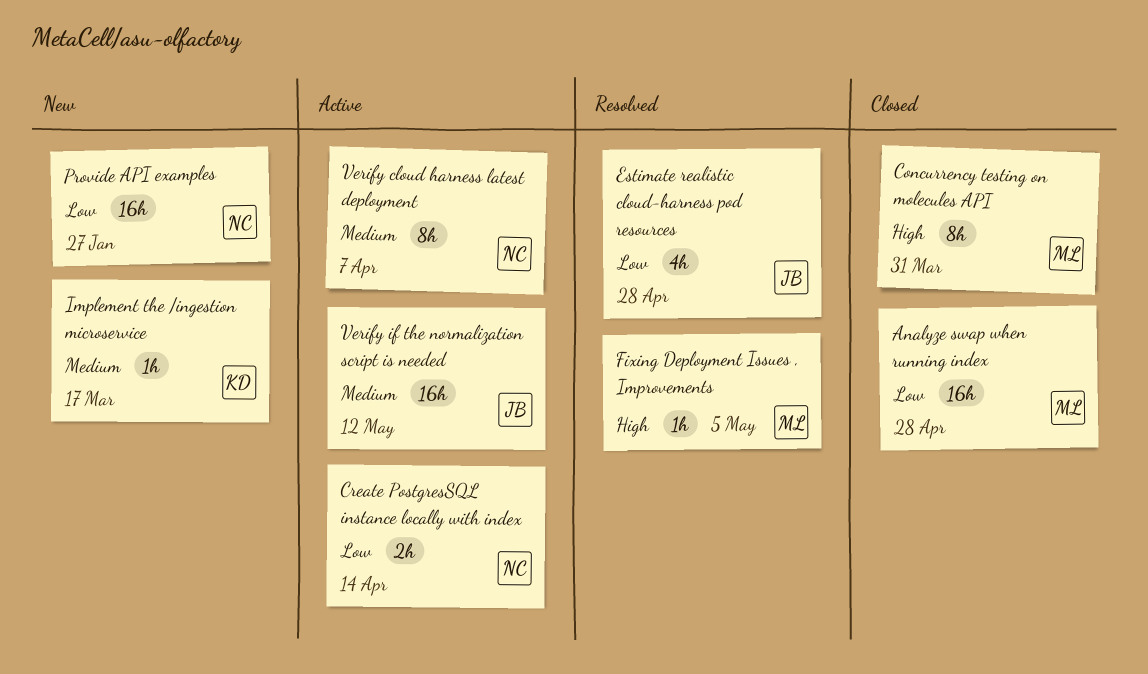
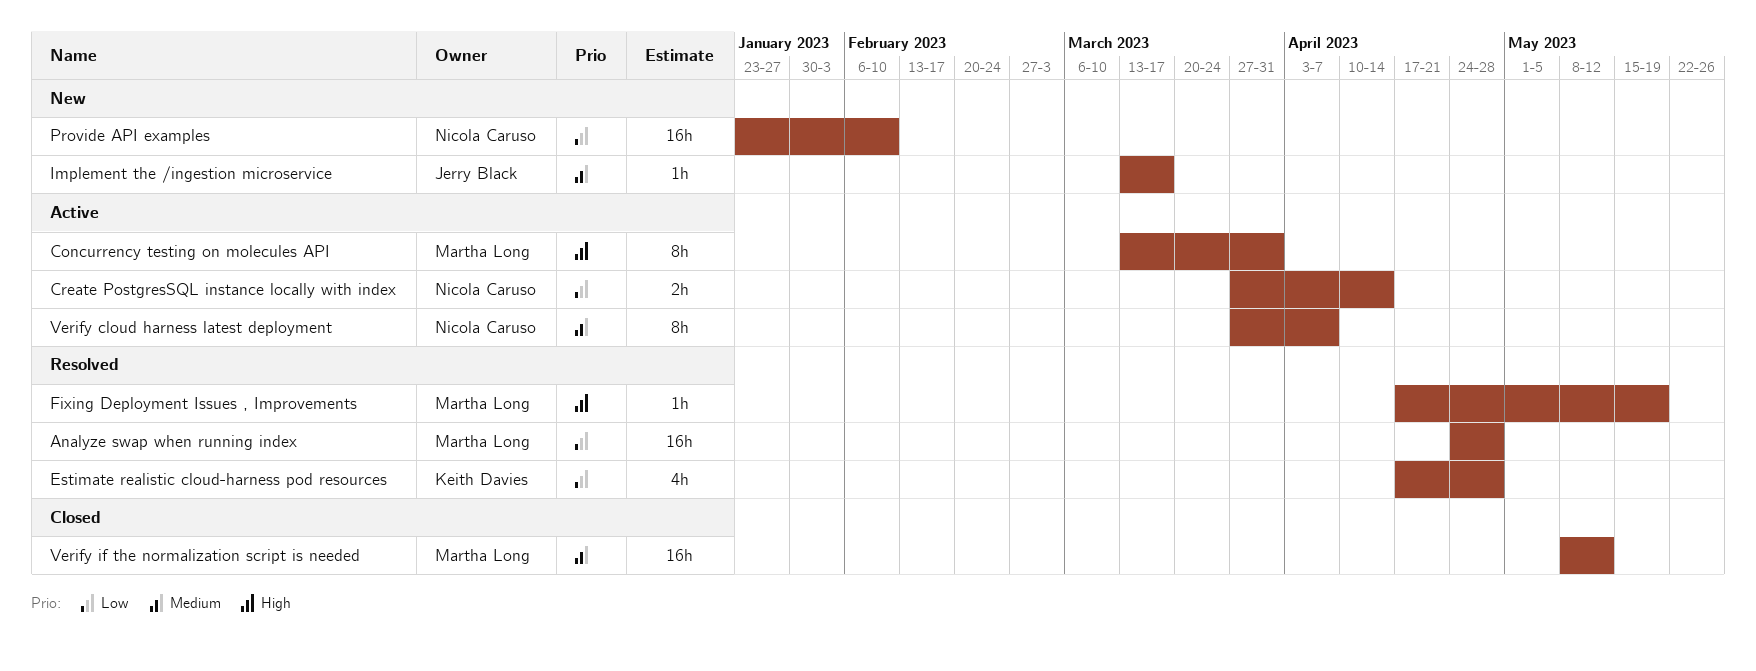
Analyze swap when running index, status: Closed -> Resolved
Concurrency testing on molecules API, status: Closed -> Active
Estimate realistic cloud-harness pod resources, owner: Jerry Black -> Keith Davies
Fixing Deployment Issues , Improvements, due: May 5 -> May 19
Implement the /ingestion microservice, owner: Keith Davies -> Jerry Black
Provide API examples, due: Jan 27 -> Feb 10
Verify if the normalization script is needed, status: Active -> Closed
Verify if the normalization script is needed, owner: Jerry Black -> Martha Long

